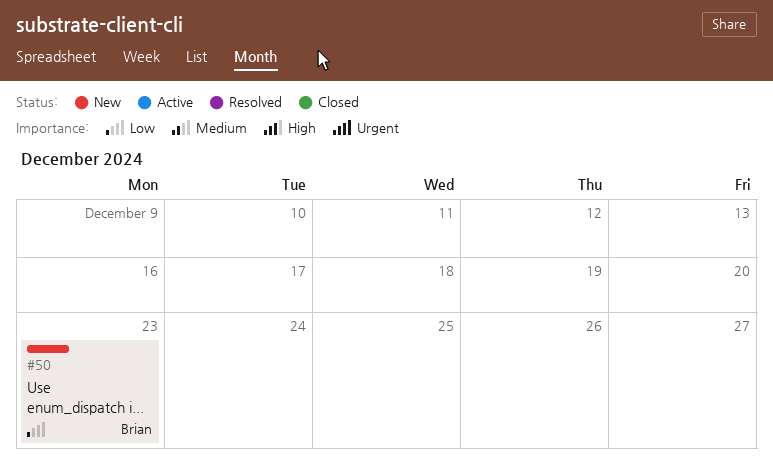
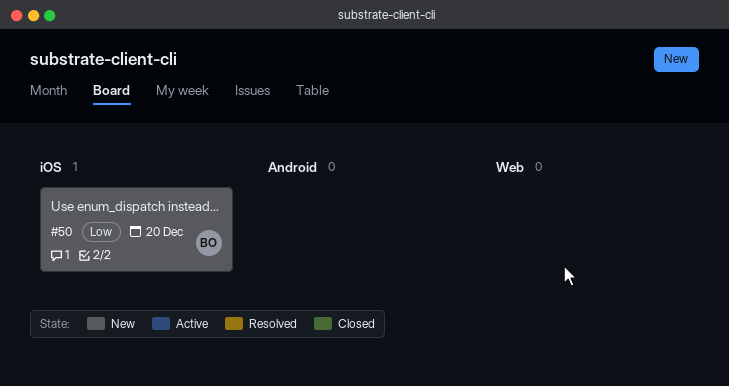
#50, due: Dec 23 -> Dec 20

